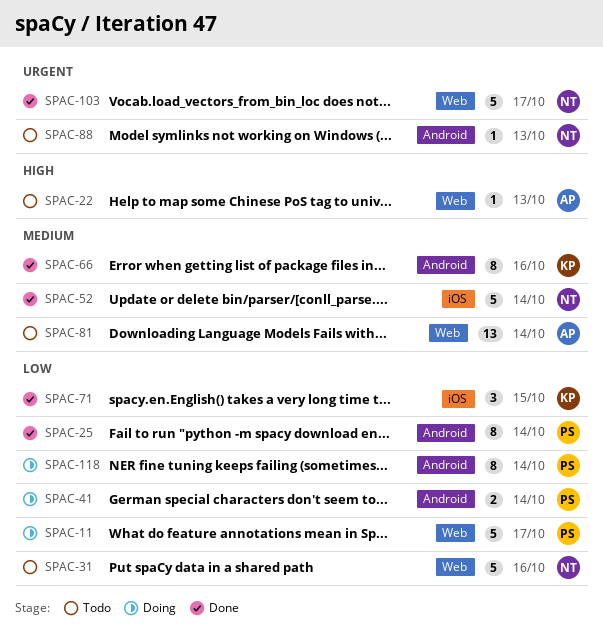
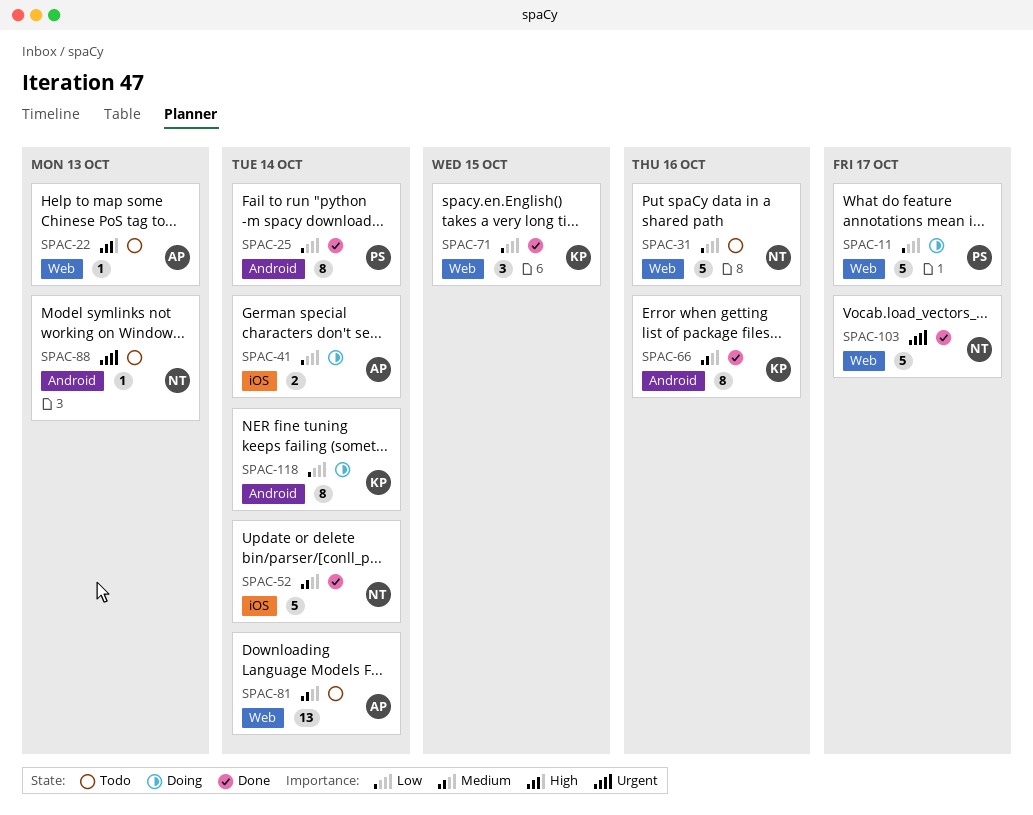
SPAC-41, owner: PS -> AP
SPAC-41, label: Android -> iOS
SPAC-71, label: iOS -> Web
SPAC-118, owner: PS -> KP

